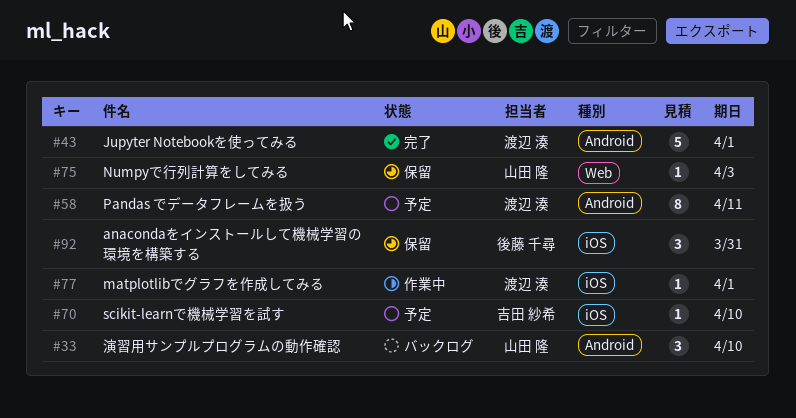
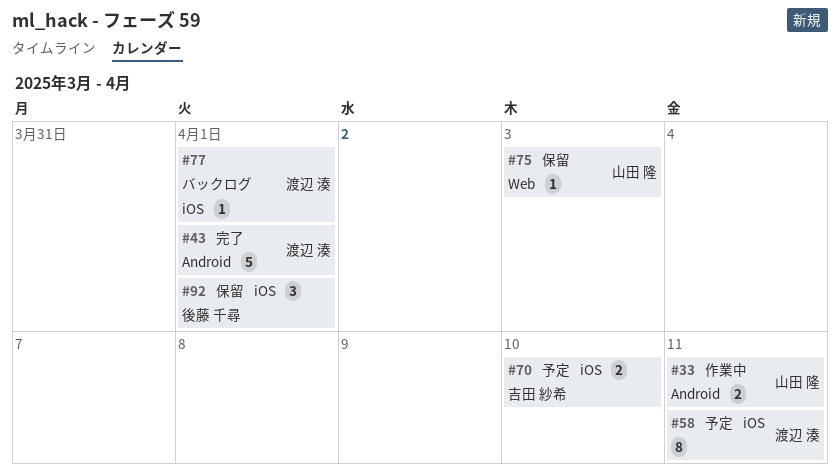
#33, status: バックログ -> 作業中
#33, estimate: 3 -> 2
#33, due: Apr 10 -> Apr 11
#58, label: Android -> iOS
#70, estimate: 1 -> 2
#77, status: 作業中 -> バックログ
#92, due: Mar 31 -> Apr 1

